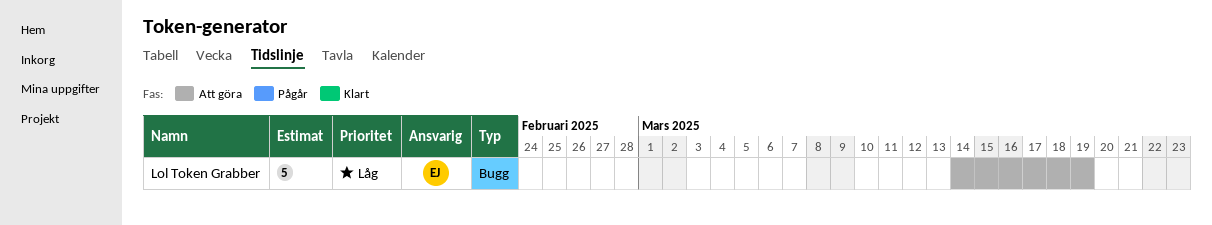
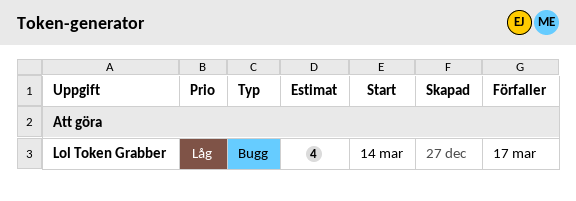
Lol Token Grabber, estimate: 5 -> 4
Lol Token Grabber, due: Mar 19 -> Mar 17

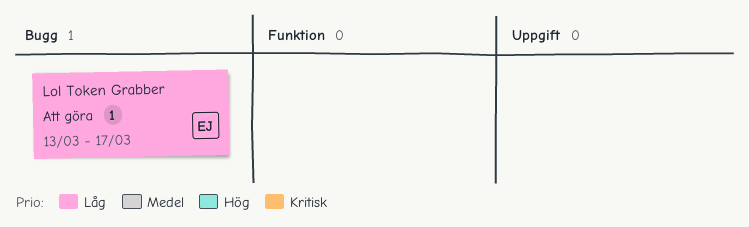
Lol Token Grabber, estimate: 4 -> 1
Lol Token Grabber, start: Mar 14 -> Mar 13

